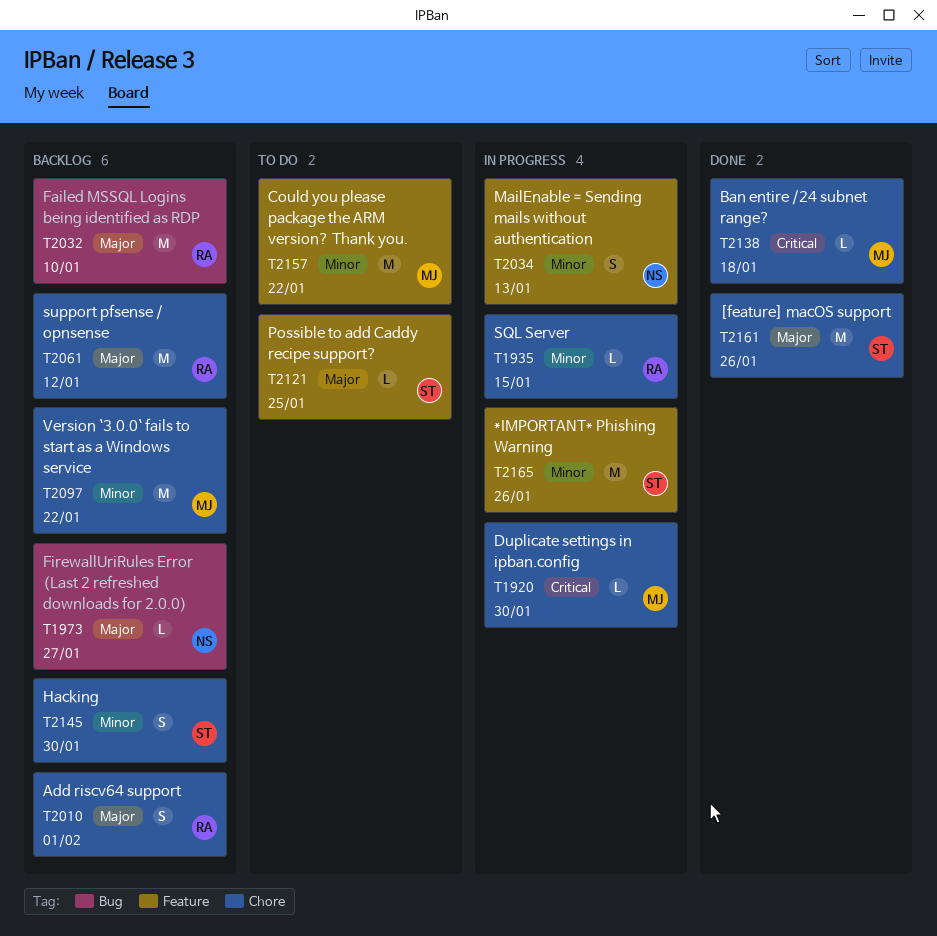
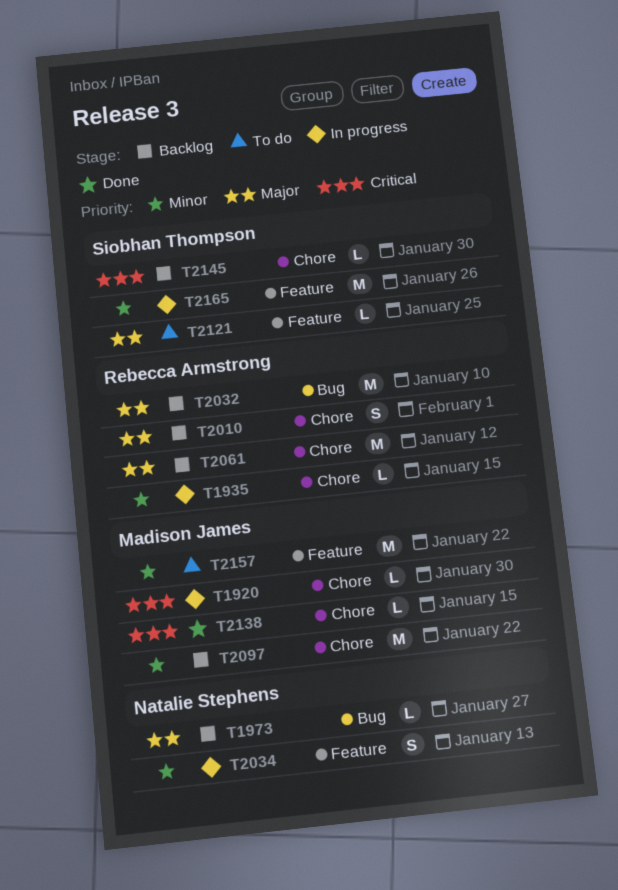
T2138, due: Jan 18 -> Jan 15
T2145, priority: Minor -> Critical
T2145, estimate: S -> L
T2161: present -> none

